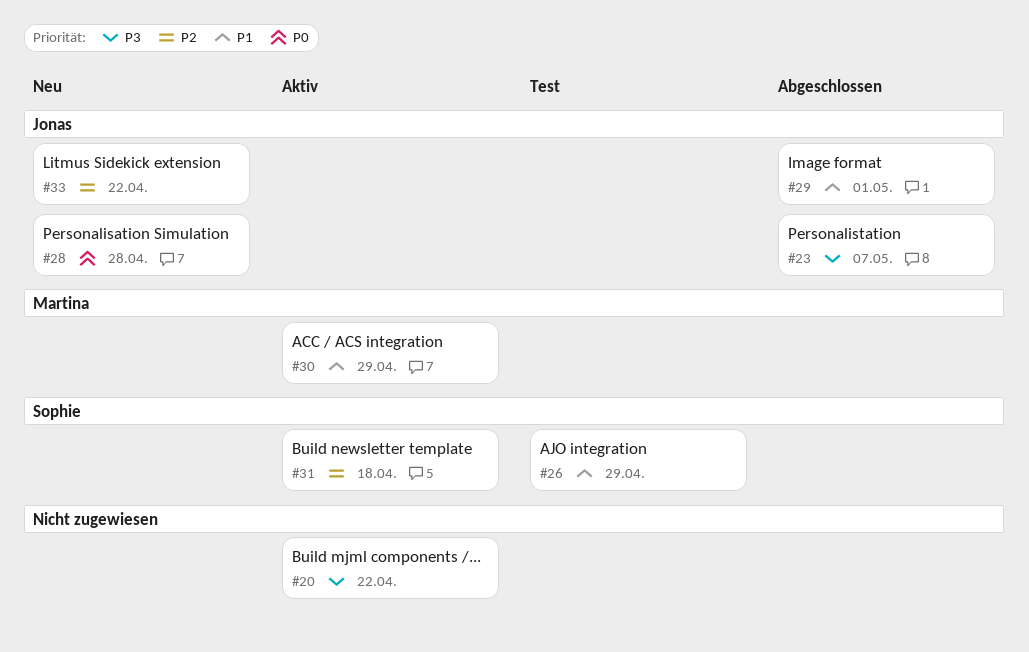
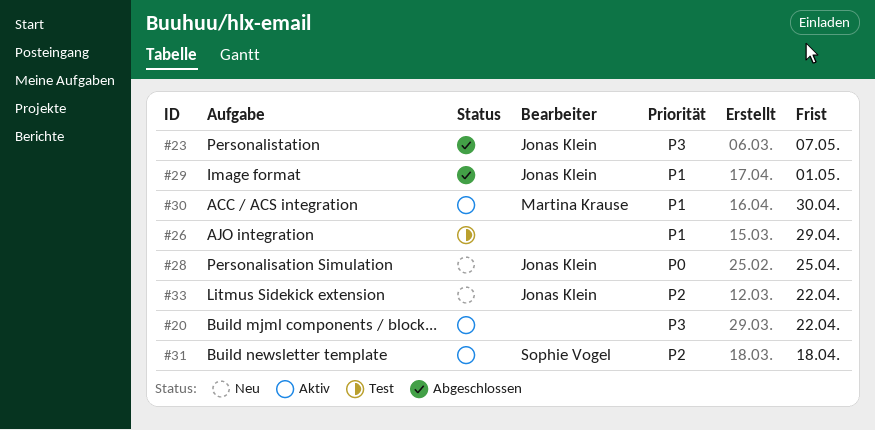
#26, owner: Sophie Vogel -> none
#28, due: Apr 28 -> Apr 25
#30, due: Apr 29 -> Apr 30

